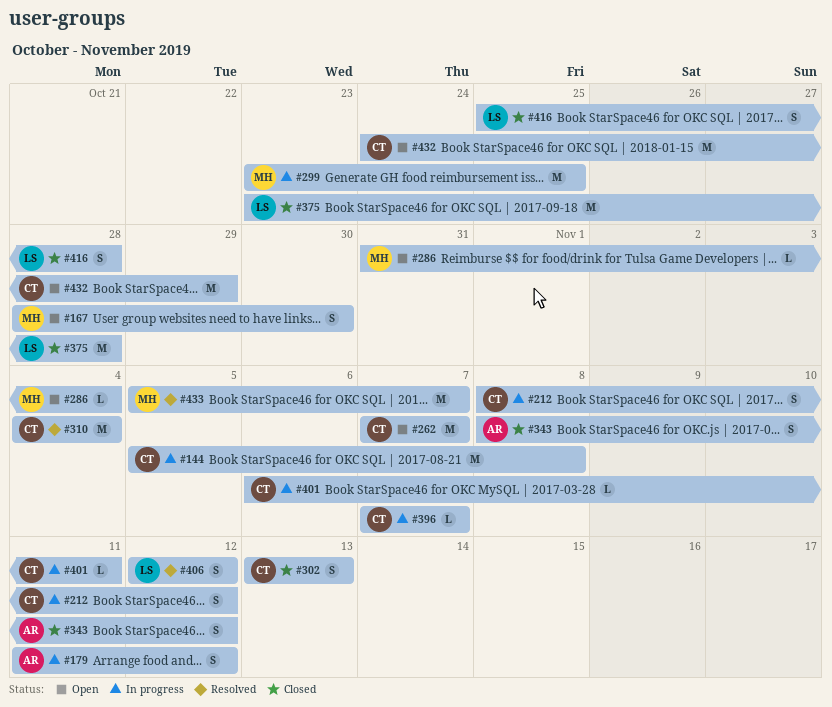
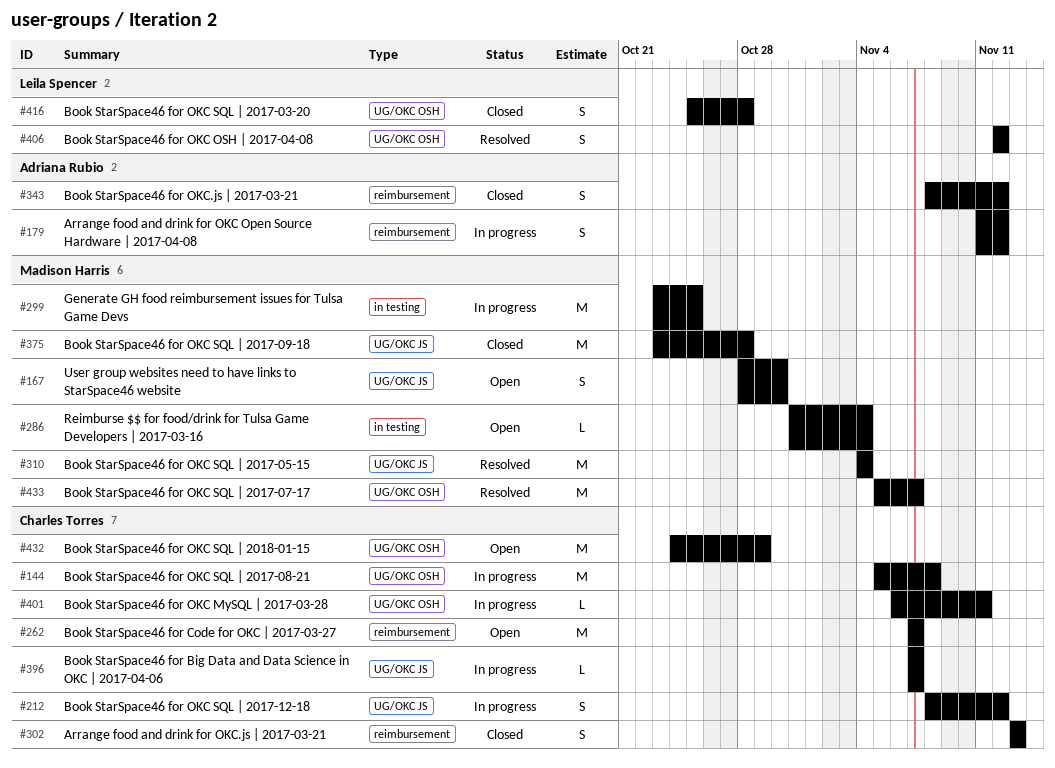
#310, owner: Charles Torres -> Madison Harris
#375, owner: Leila Spencer -> Madison Harris

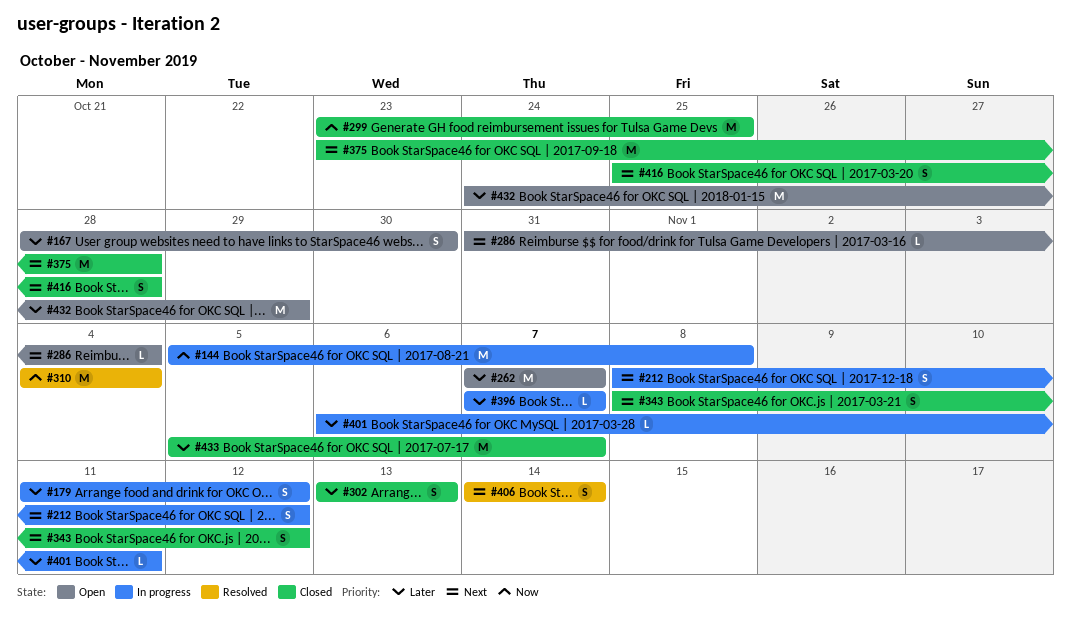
#299, status: In progress -> Closed
#406, start: Nov 12 -> Nov 14
#406, due: Nov 12 -> Nov 14
#433, status: Resolved -> Closed

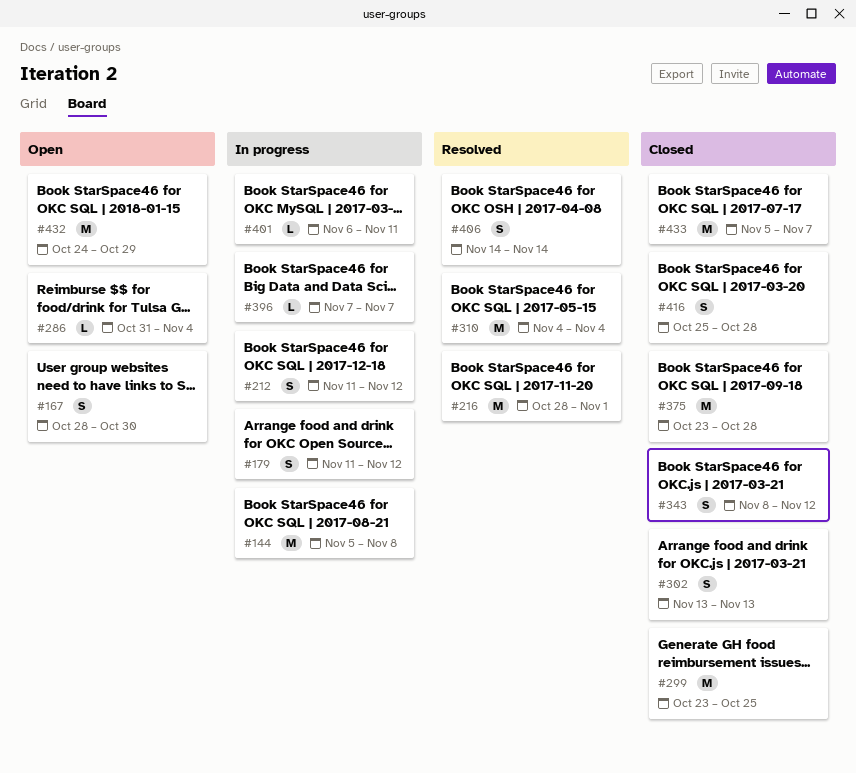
#212, start: Nov 8 -> Nov 11
#216: none -> present
#262: present -> none

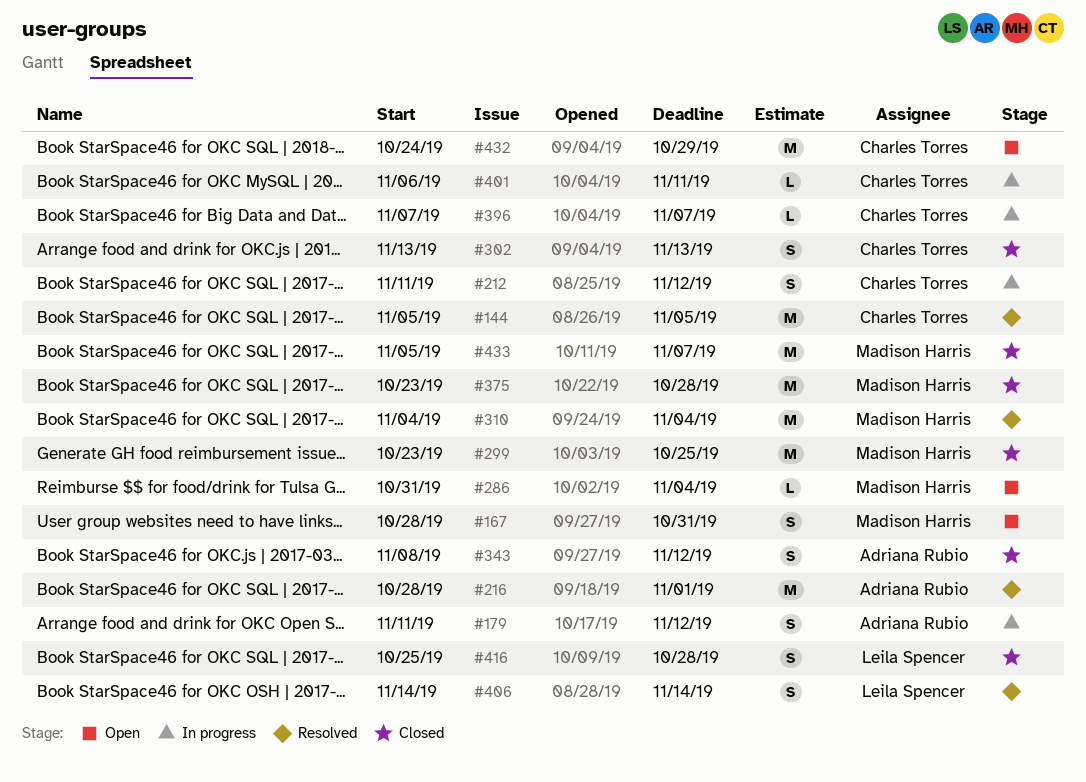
#144, status: In progress -> Resolved
#144, due: Nov 8 -> Nov 5
#167, due: Oct 30 -> Oct 31

